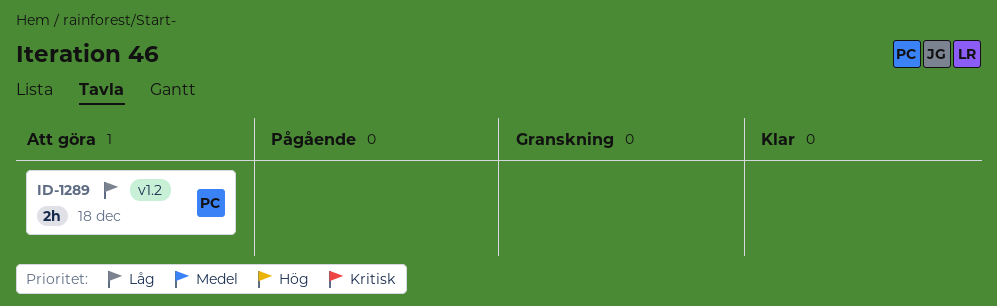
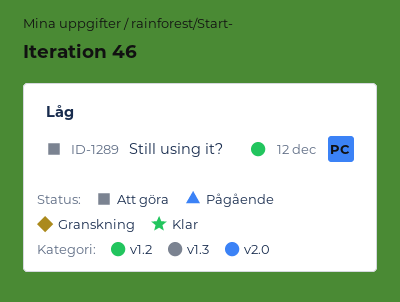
ID-1289, due: Dec 18 -> Dec 12

